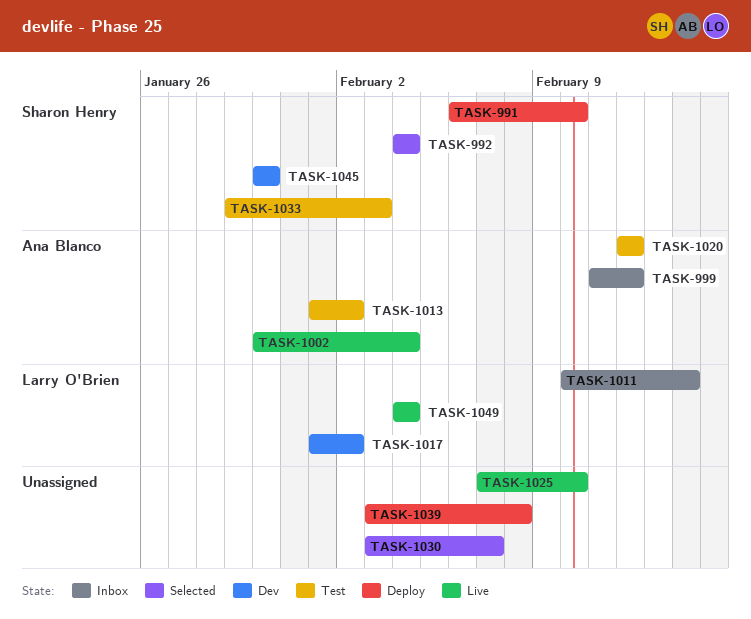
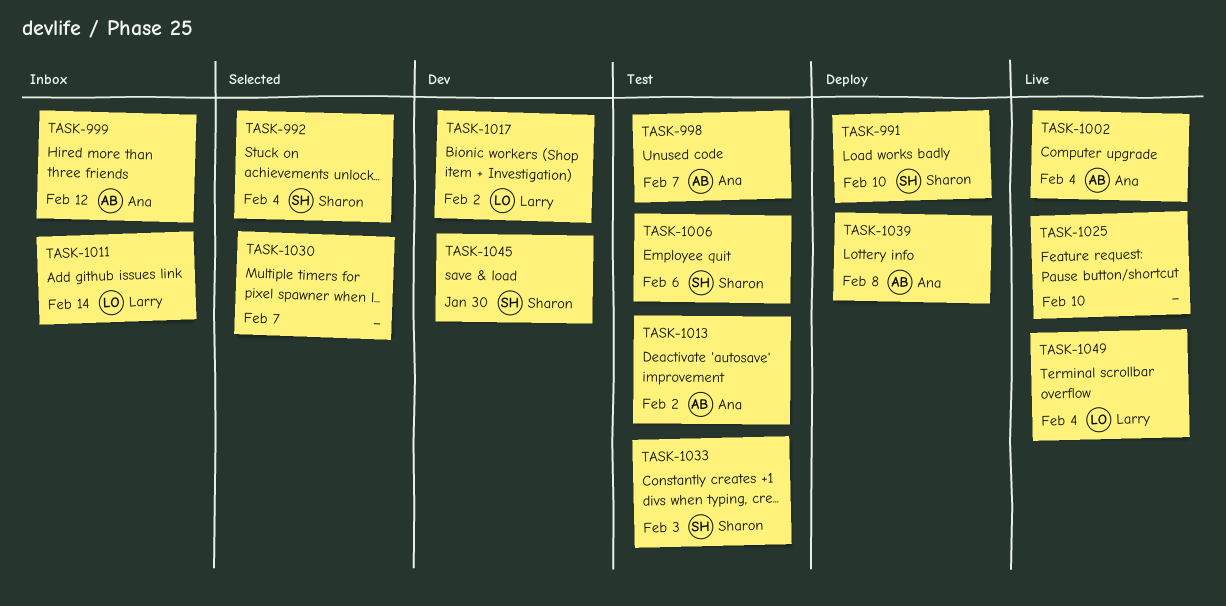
TASK-998: none -> present
TASK-1006: none -> present
TASK-1020: present -> none
TASK-1039, owner: none -> Ana Blanco

